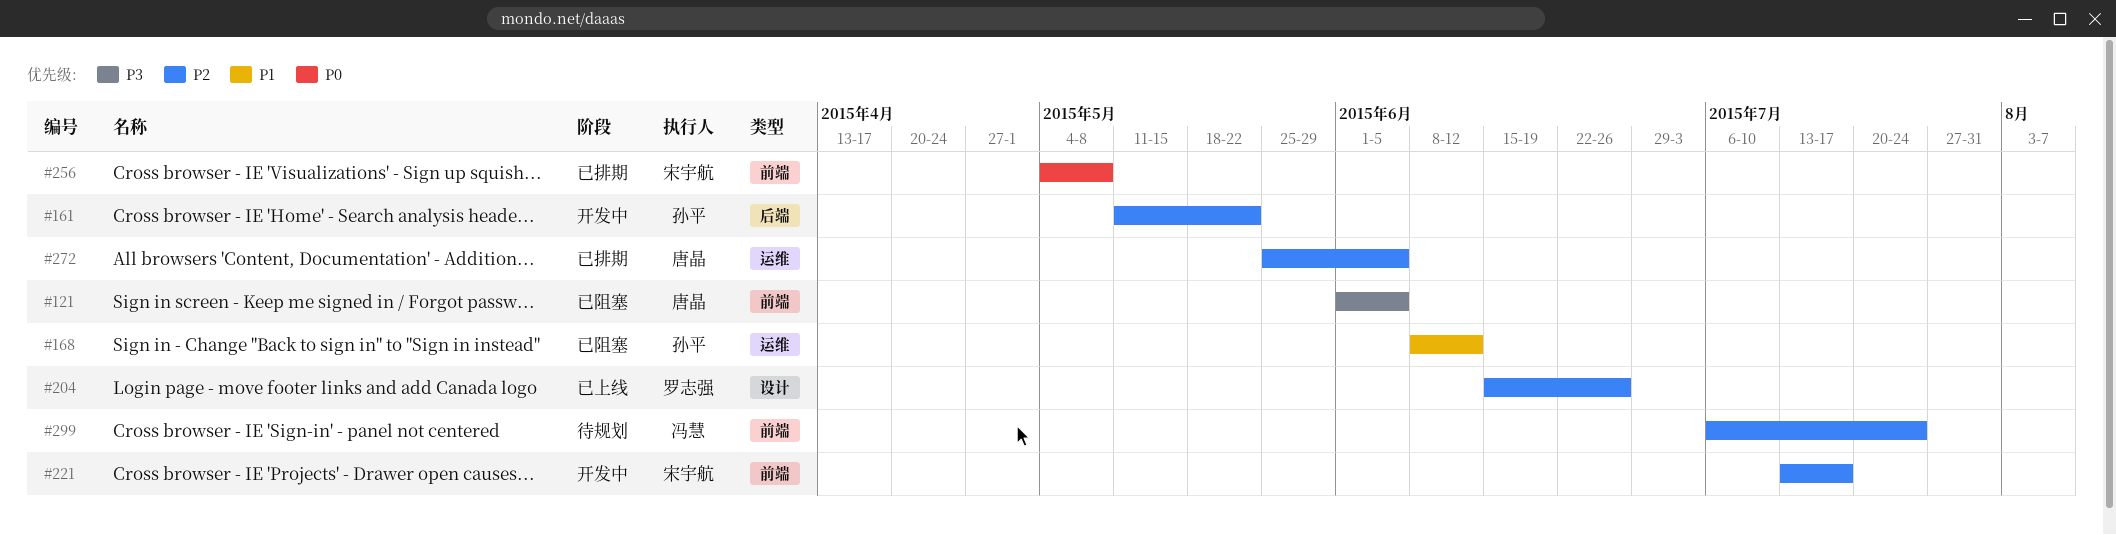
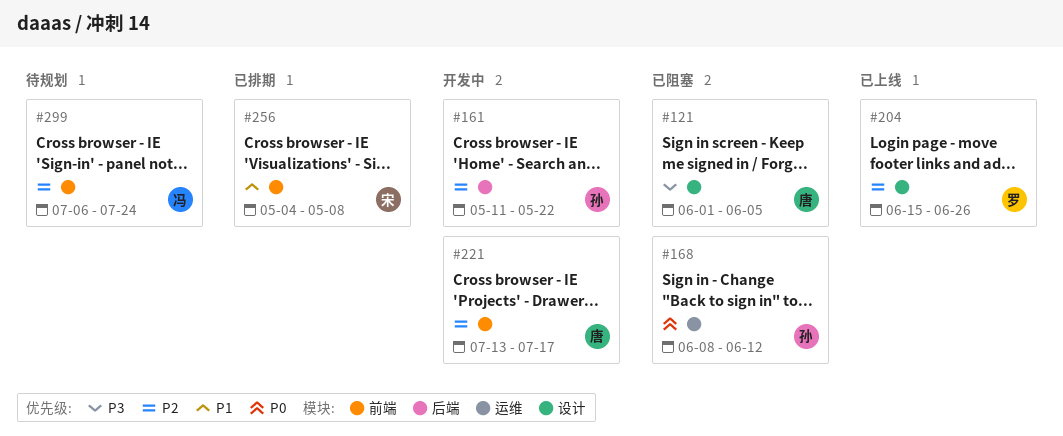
#121, label: 前端 -> 设计
#168, priority: P1 -> P0
#221, owner: 宋宇航 -> 唐晶
#256, priority: P0 -> P1
#272: present -> none

